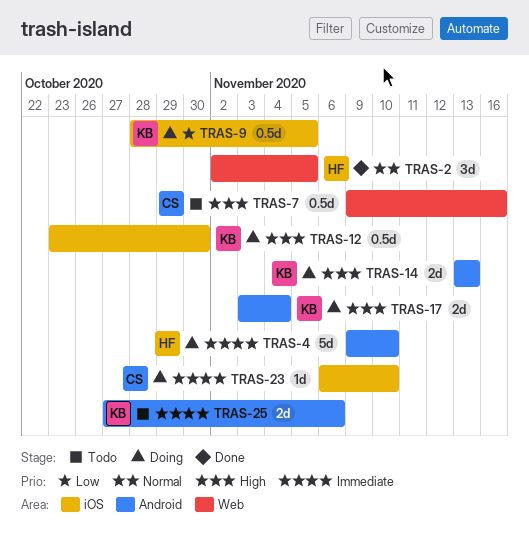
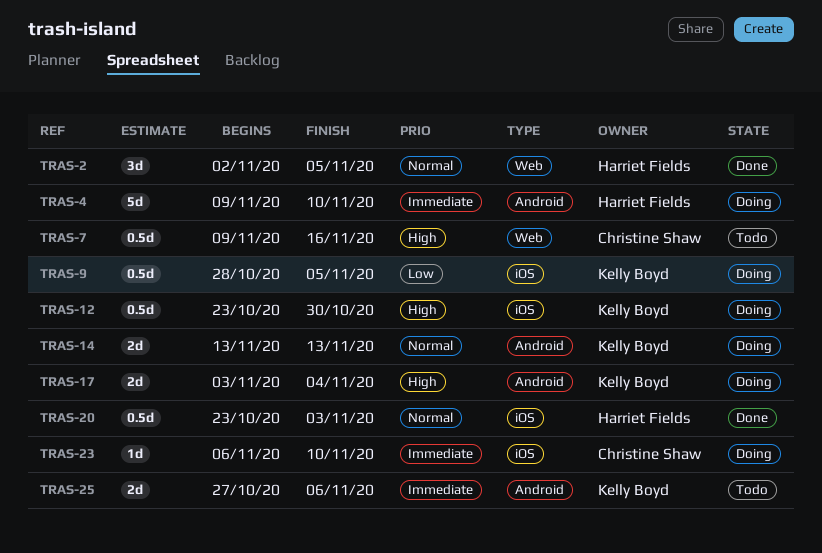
TRAS-14, priority: High -> Normal
TRAS-20: none -> present

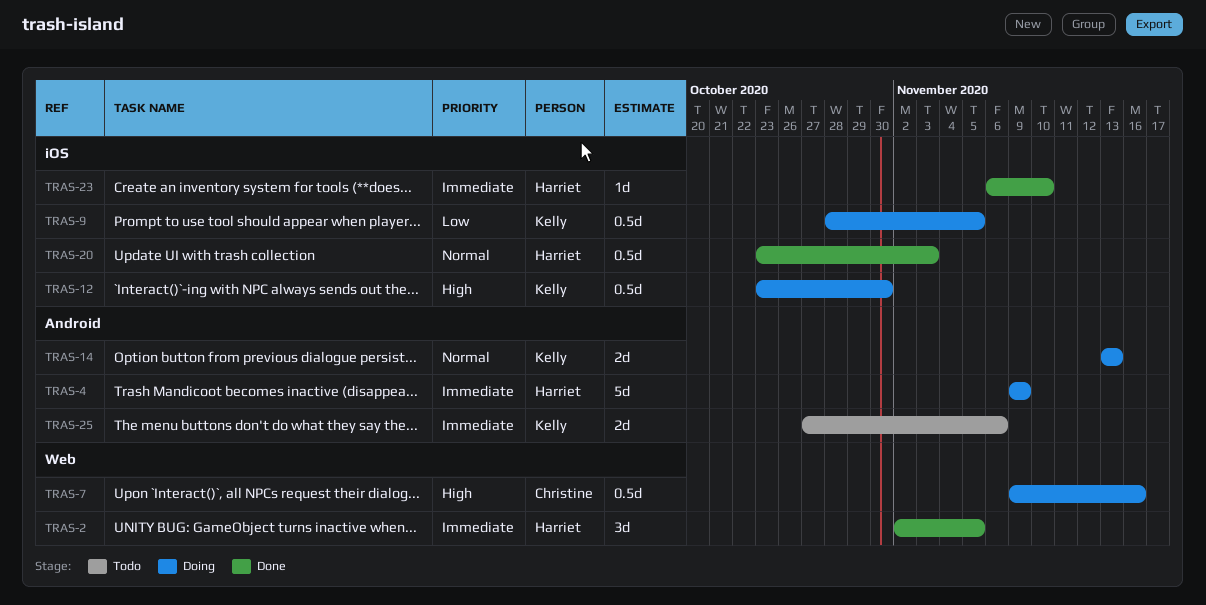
TRAS-2, priority: Normal -> Immediate
TRAS-4, due: Nov 10 -> Nov 9
TRAS-7, status: Todo -> Doing
TRAS-17: present -> none
TRAS-23, status: Doing -> Done
TRAS-23, owner: Christine Shaw -> Harriet Fields

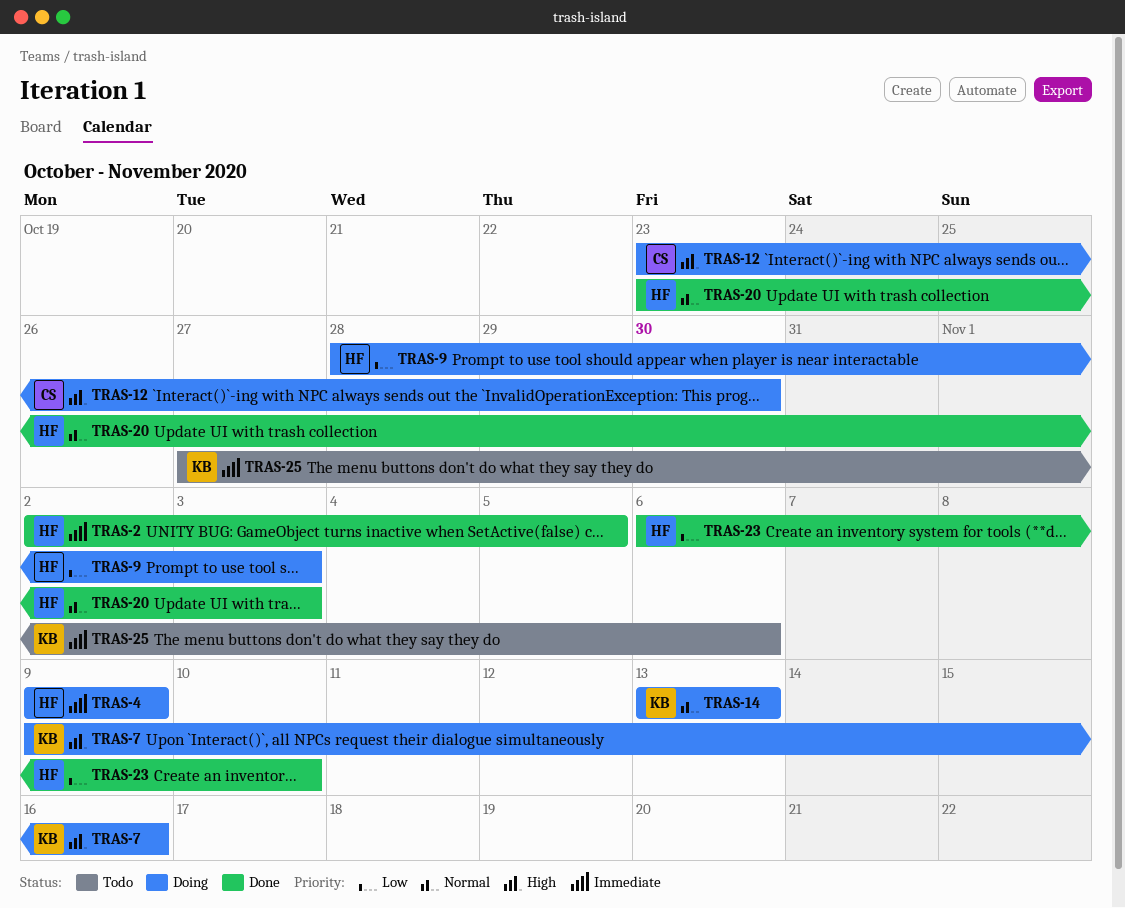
TRAS-7, owner: Christine -> Kelly
TRAS-9, owner: Kelly -> Harriet
TRAS-9, due: Nov 5 -> Nov 3
TRAS-12, owner: Kelly -> Christine
TRAS-23, priority: Immediate -> Low

